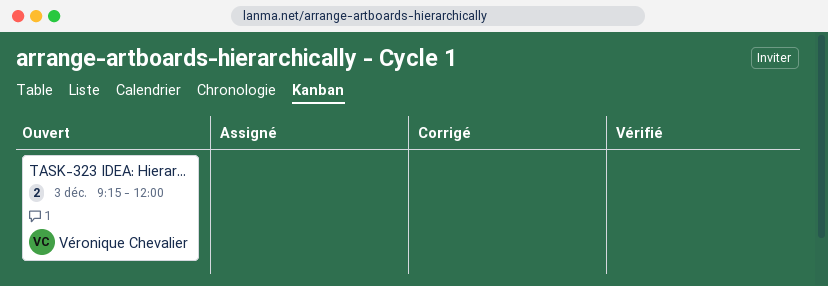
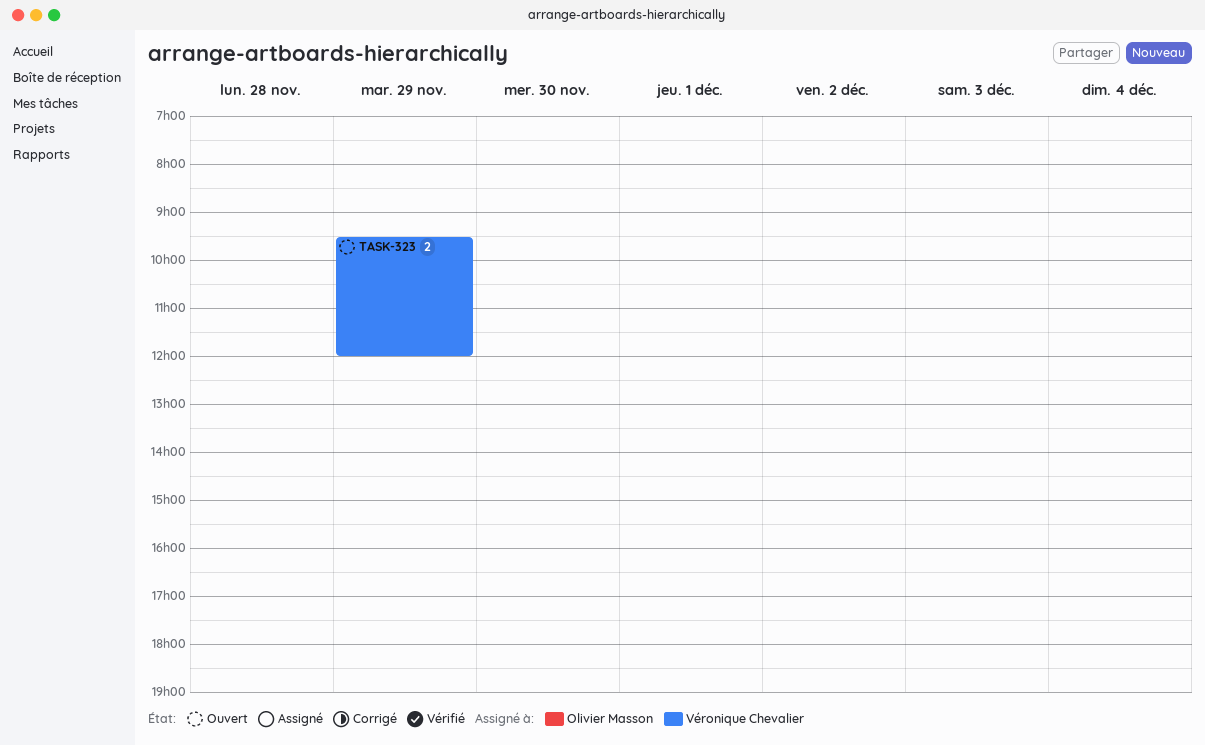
TASK-323, day: Dec 3 -> Nov 29
TASK-323, begins: 09:15 -> 09:30

